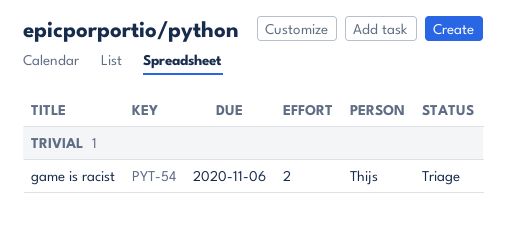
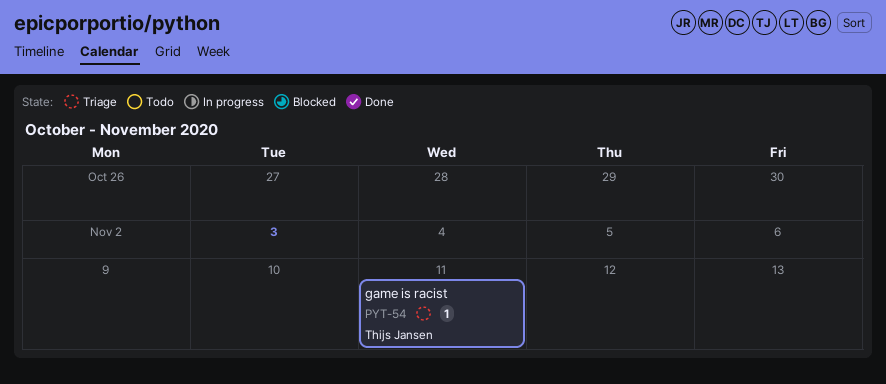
PYT-54, estimate: 2 -> 1
PYT-54, due: Nov 6 -> Nov 11

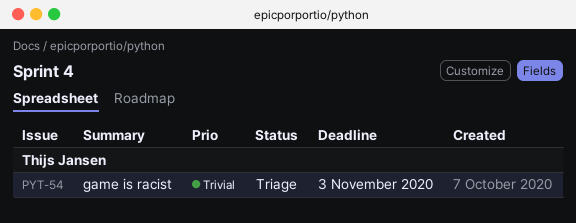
PYT-54, due: Nov 11 -> Nov 3

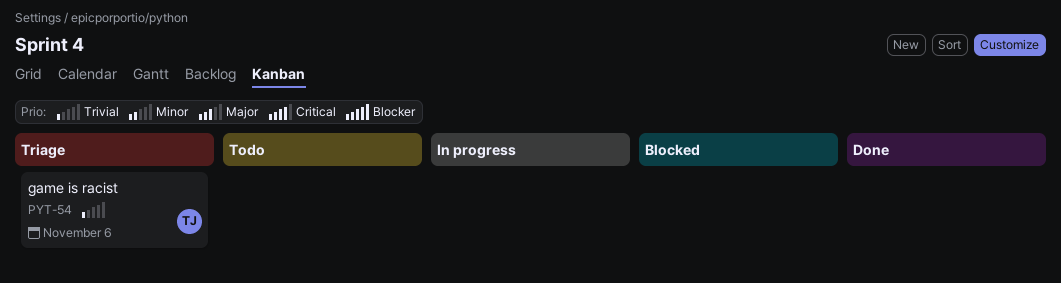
PYT-54, due: Nov 3 -> Nov 6

